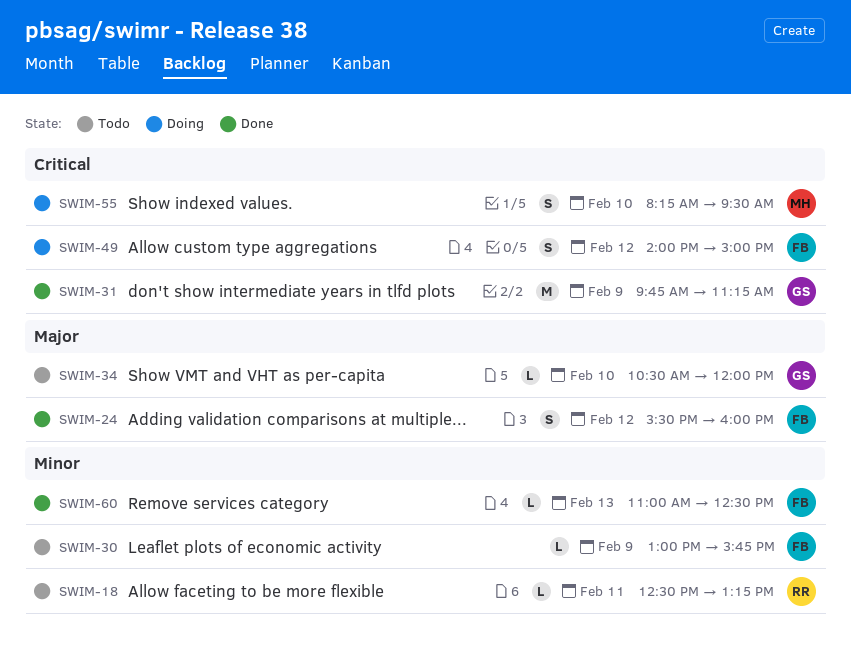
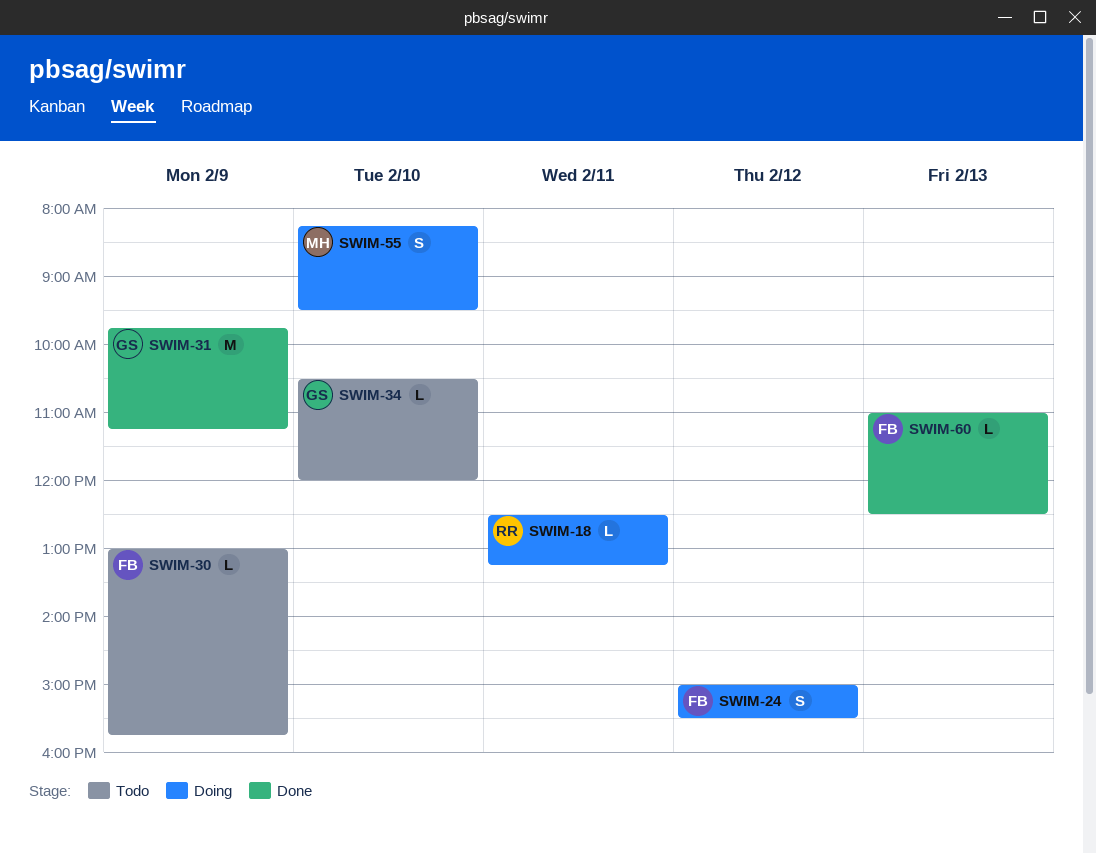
SWIM-18, status: Todo -> Doing
SWIM-24, status: Done -> Doing
SWIM-24, begins: 15:30 -> 15:00
SWIM-24, ends: 16:00 -> 15:30
SWIM-49: present -> none

